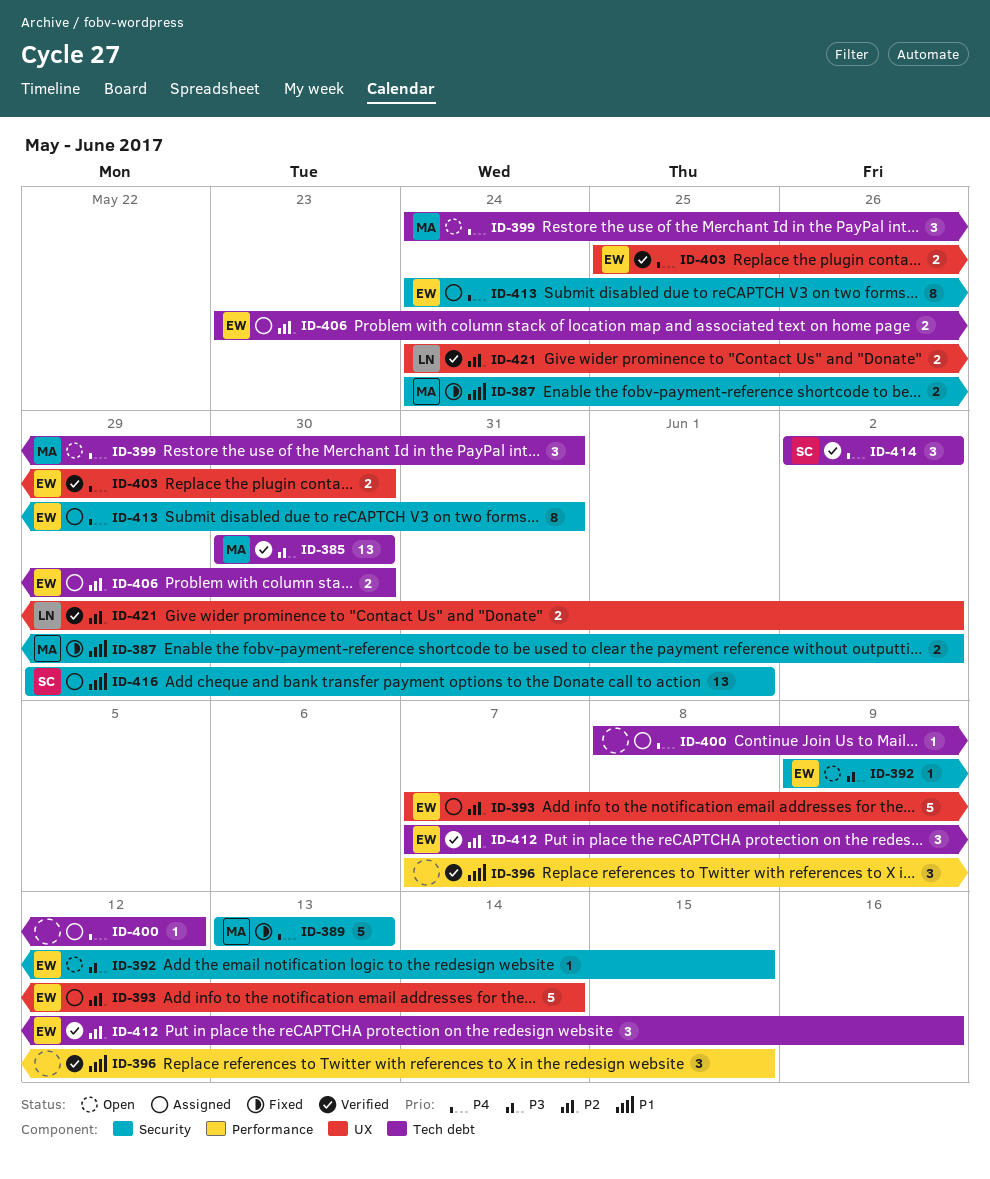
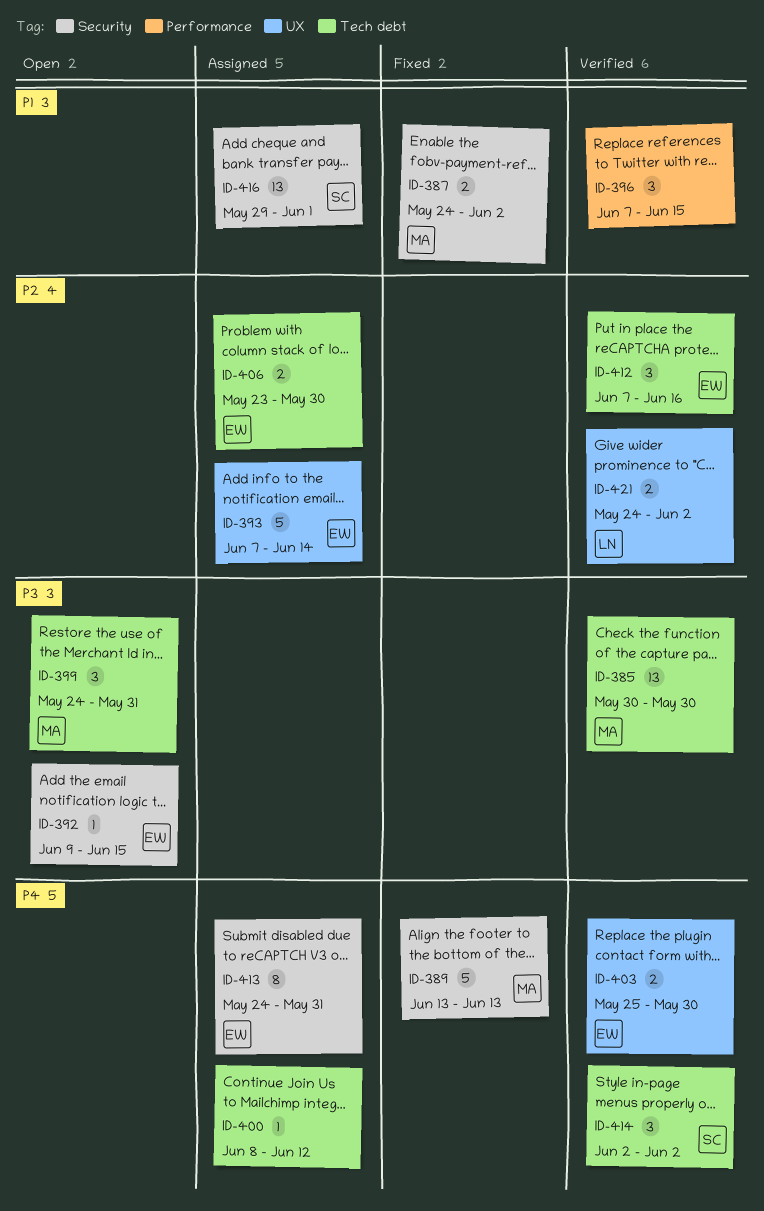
ID-399, priority: P4 -> P3

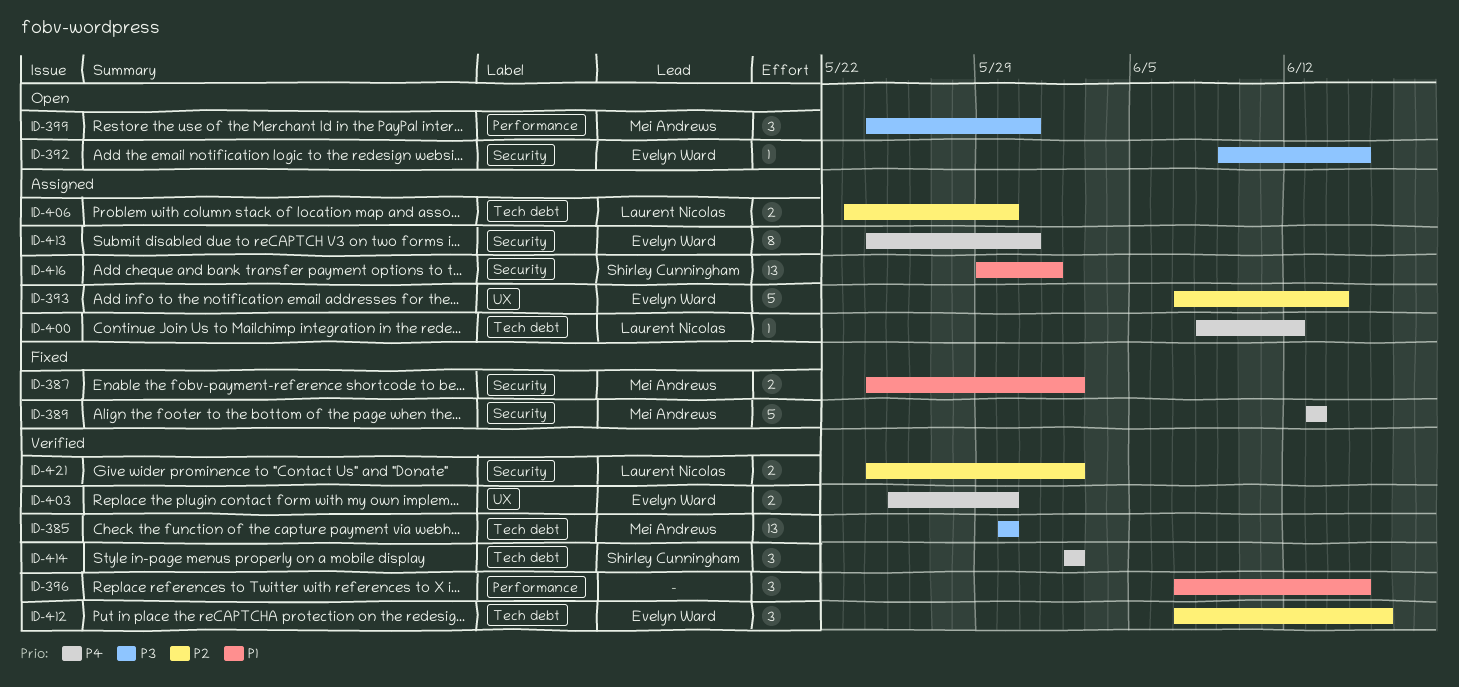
ID-399, label: Tech debt -> Performance
ID-400, owner: none -> Laurent Nicolas
ID-406, owner: Evelyn Ward -> Laurent Nicolas
ID-421, label: UX -> Security

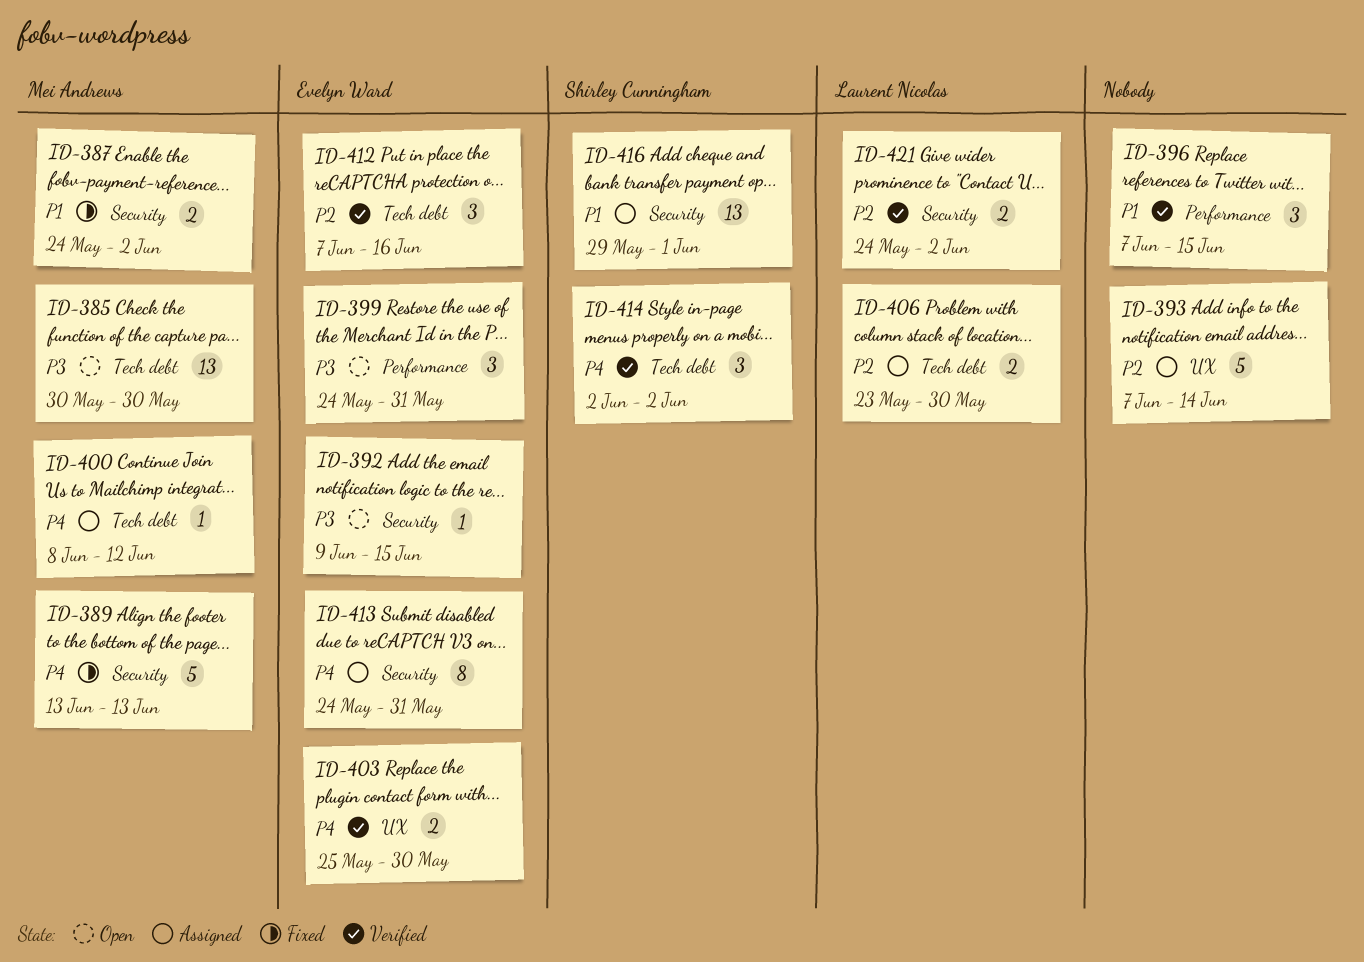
ID-385, status: Verified -> Open
ID-393, owner: Evelyn Ward -> none
ID-399, owner: Mei Andrews -> Evelyn Ward
ID-400, owner: Laurent Nicolas -> Mei Andrews

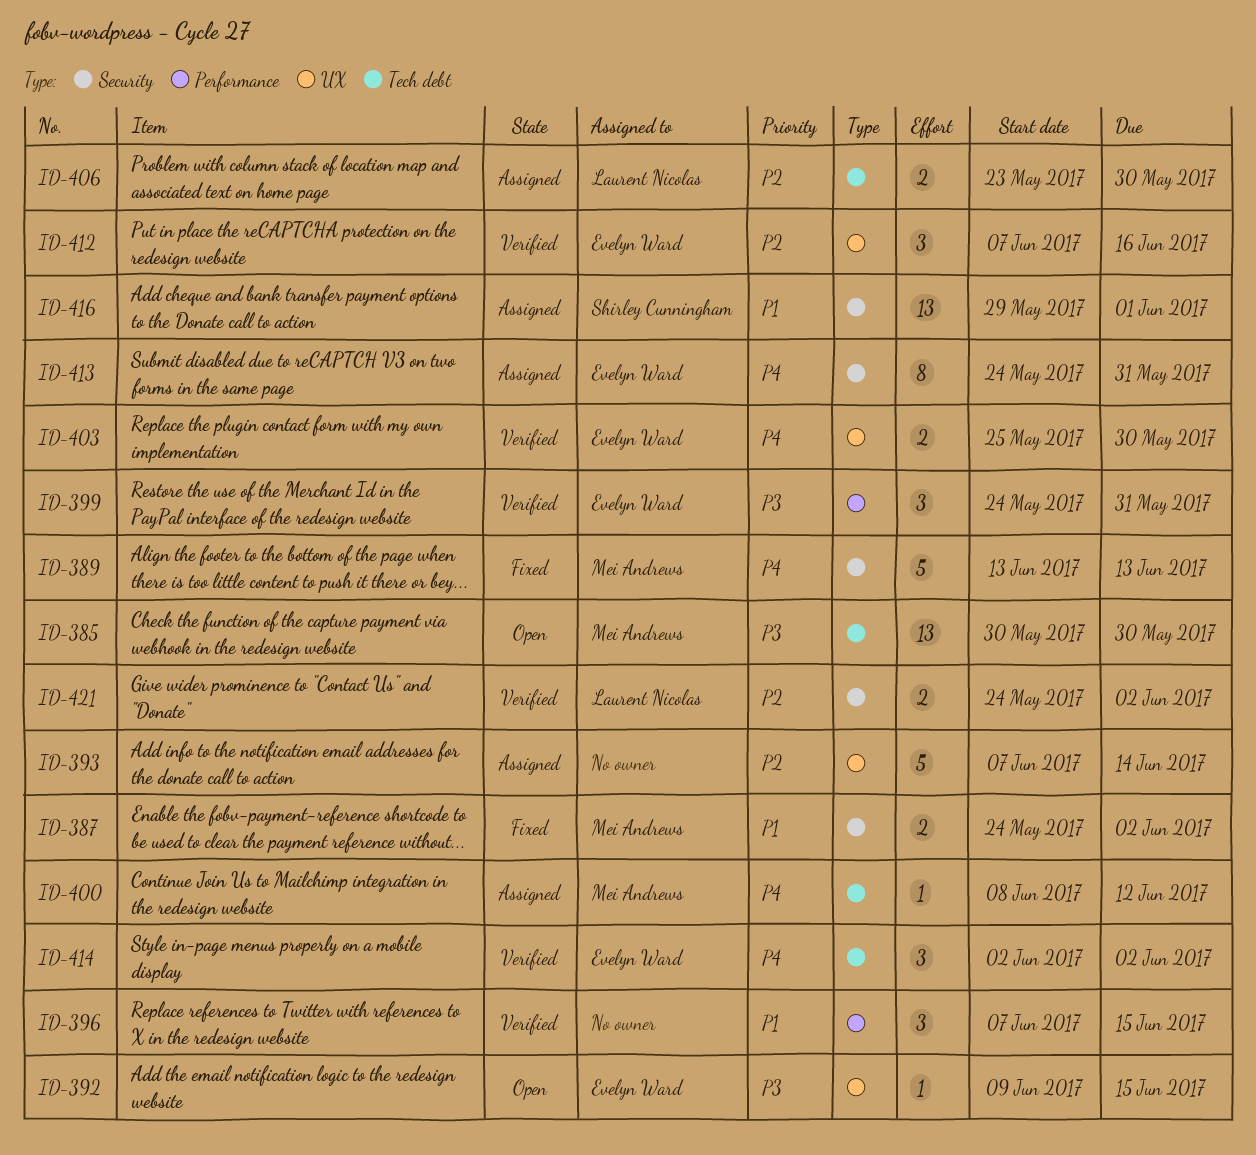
ID-392, label: Security -> UX
ID-399, status: Open -> Verified
ID-412, label: Tech debt -> UX
ID-414, owner: Shirley Cunningham -> Evelyn Ward

